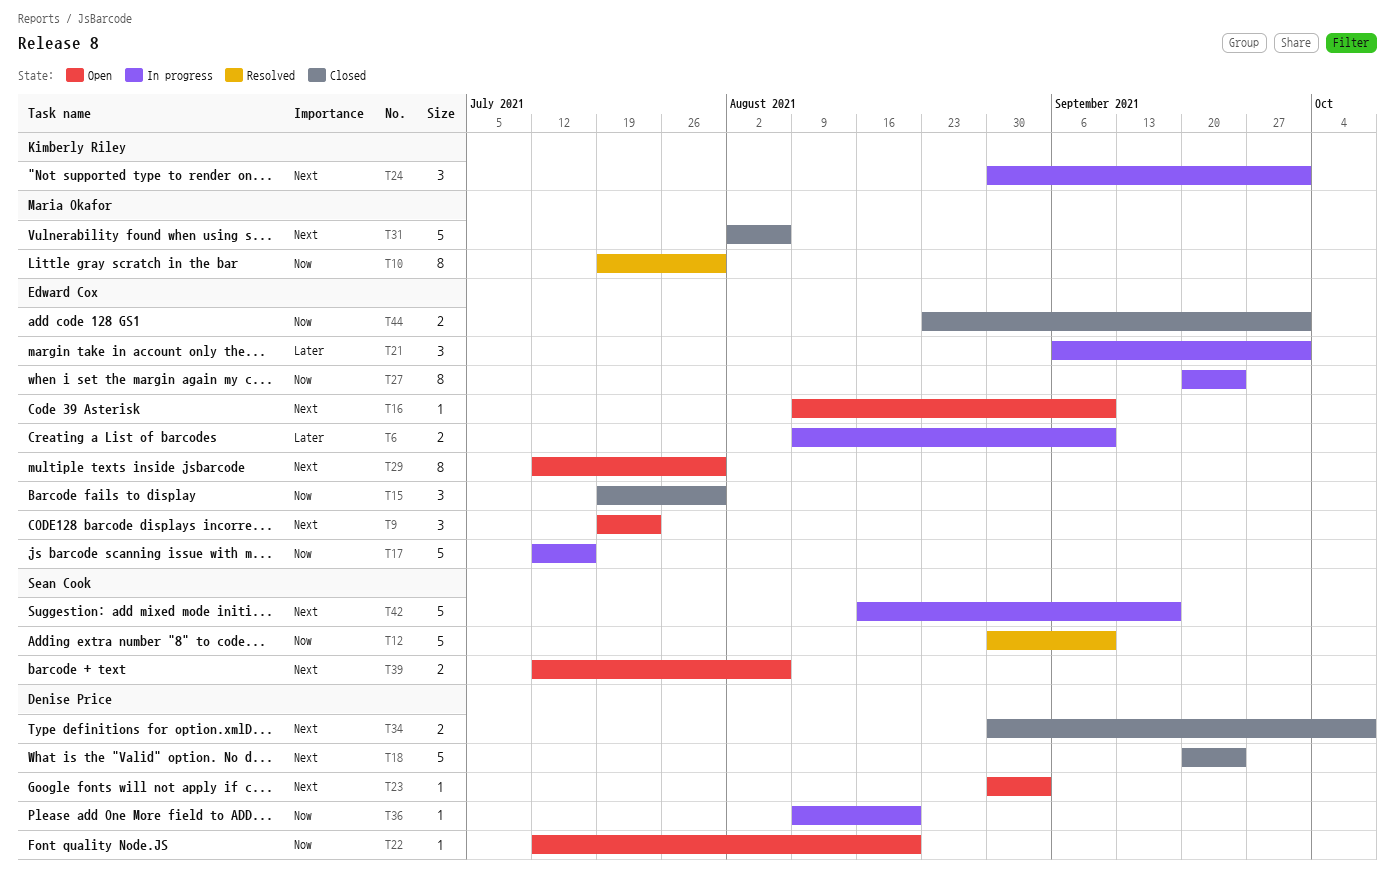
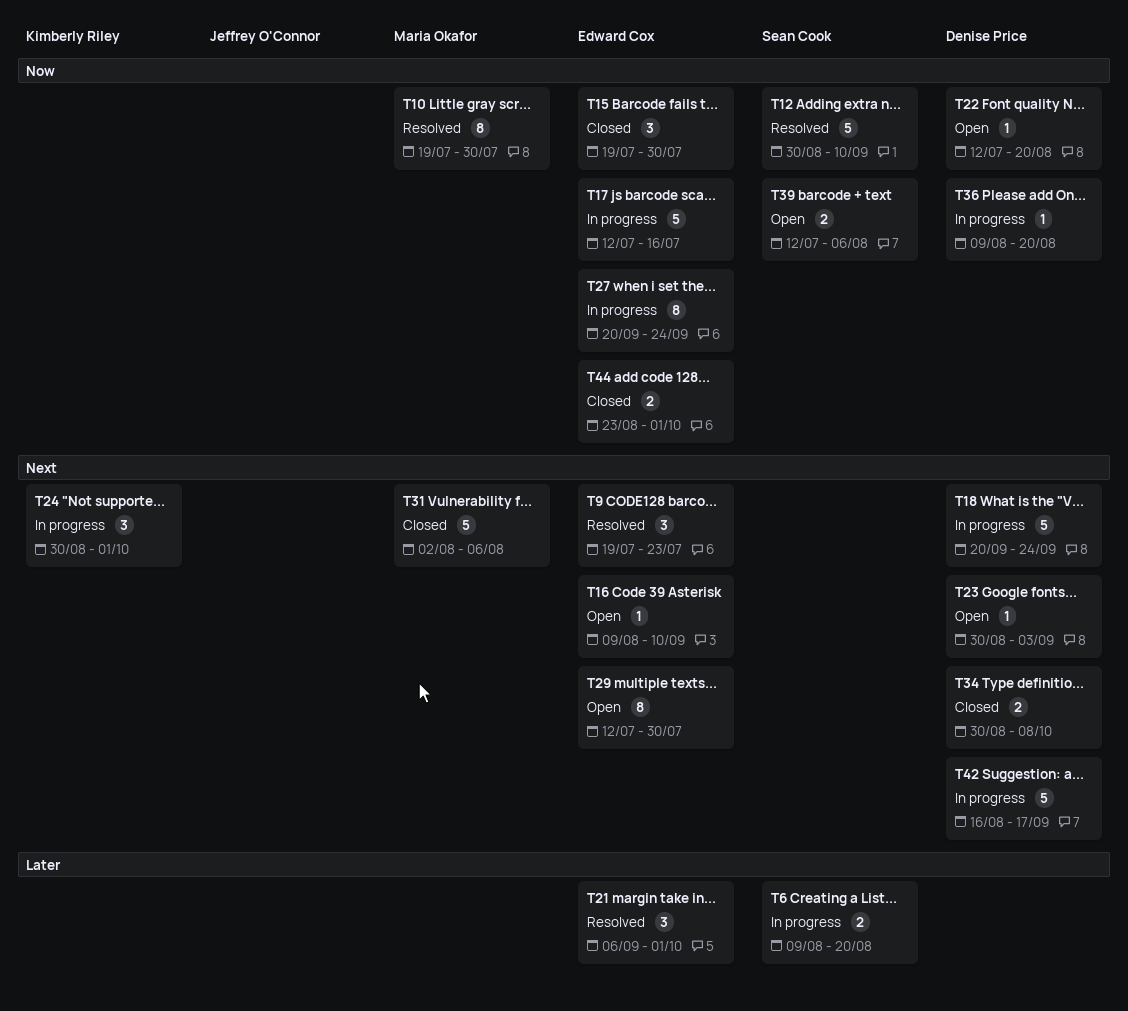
T6, owner: Edward Cox -> Sean Cook
T6, due: Sep 10 -> Aug 20
T9, status: Open -> Resolved
T18, status: Closed -> In progress
T21, status: In progress -> Resolved
T39, priority: Next -> Now
T42, owner: Sean Cook -> Denise Price

